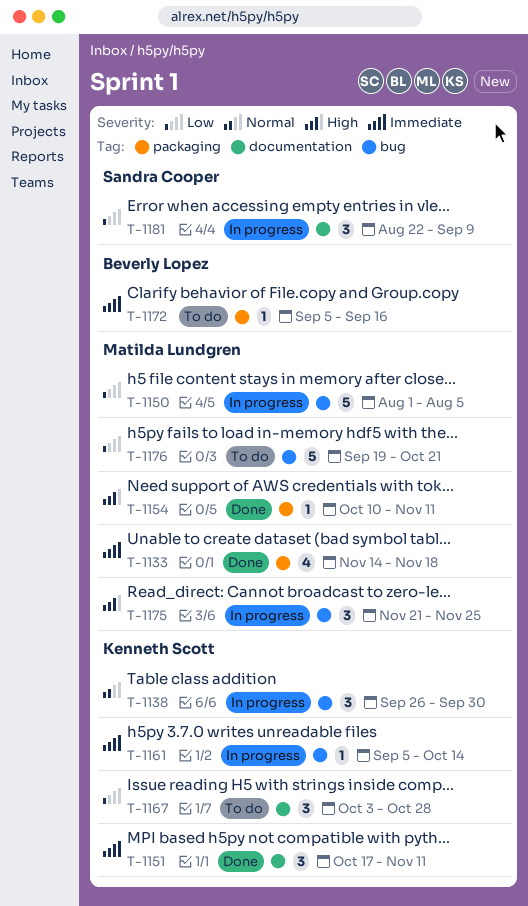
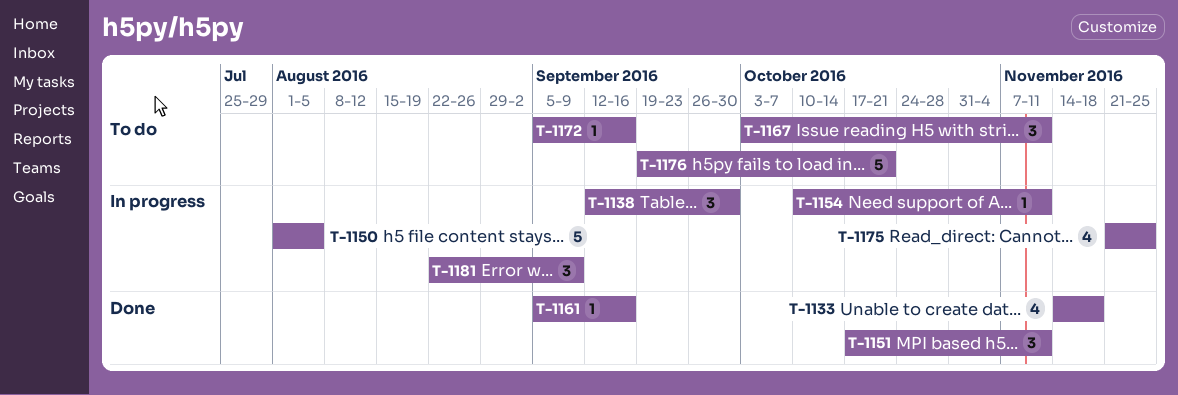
T-1138, start: Sep 26 -> Sep 12
T-1154, status: Done -> In progress
T-1161, status: In progress -> Done
T-1161, due: Oct 14 -> Sep 16
T-1167, due: Oct 28 -> Nov 11
T-1175, estimate: 3 -> 4

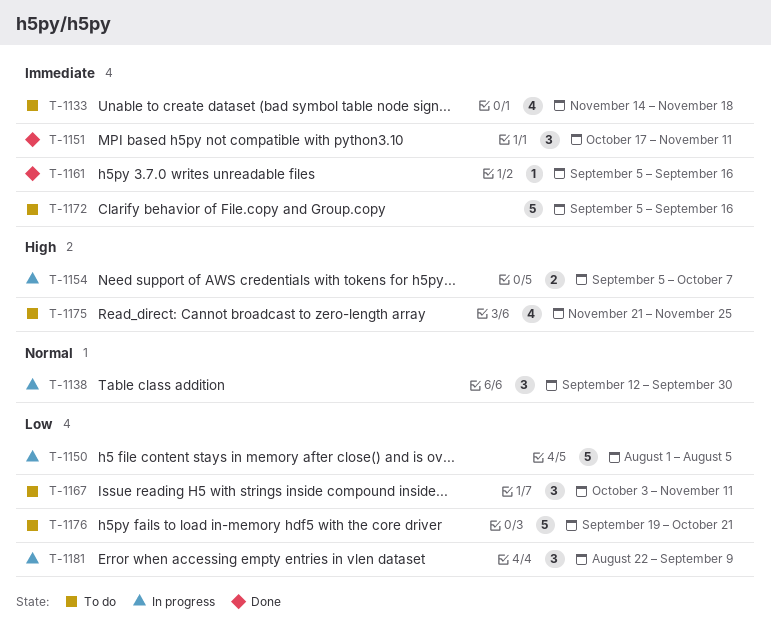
T-1133, status: Done -> To do
T-1154, estimate: 1 -> 2
T-1154, start: Oct 10 -> Sep 5
T-1154, due: Nov 11 -> Oct 7
T-1172, estimate: 1 -> 5
T-1175, status: In progress -> To do

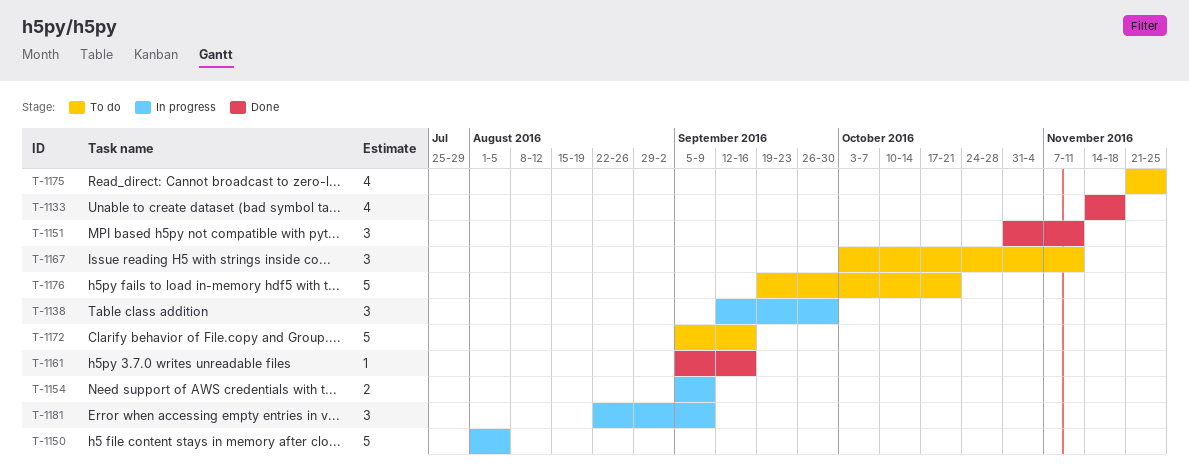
T-1133, status: To do -> Done
T-1151, start: Oct 17 -> Oct 31
T-1154, due: Oct 7 -> Sep 9

